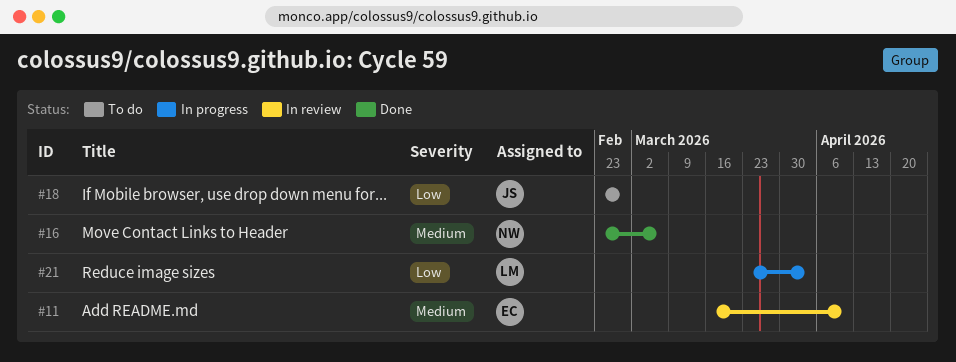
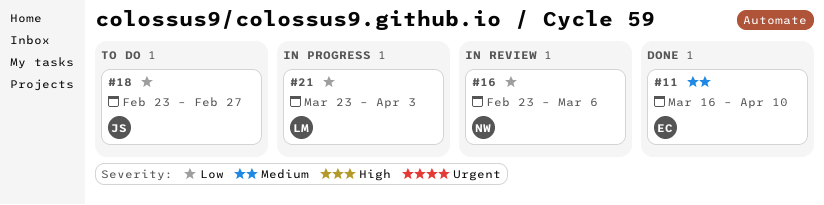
#11, status: In review -> Done
#16, status: Done -> In review
#16, priority: Medium -> Low

